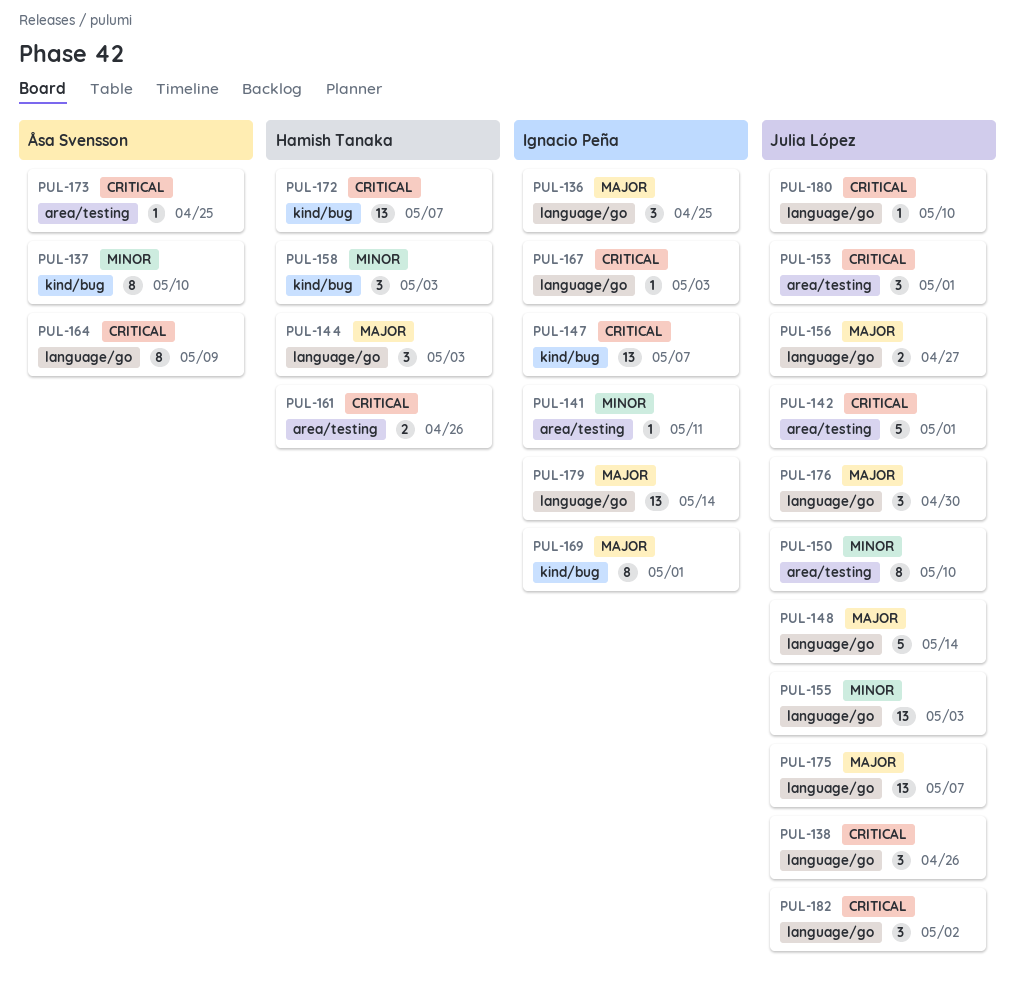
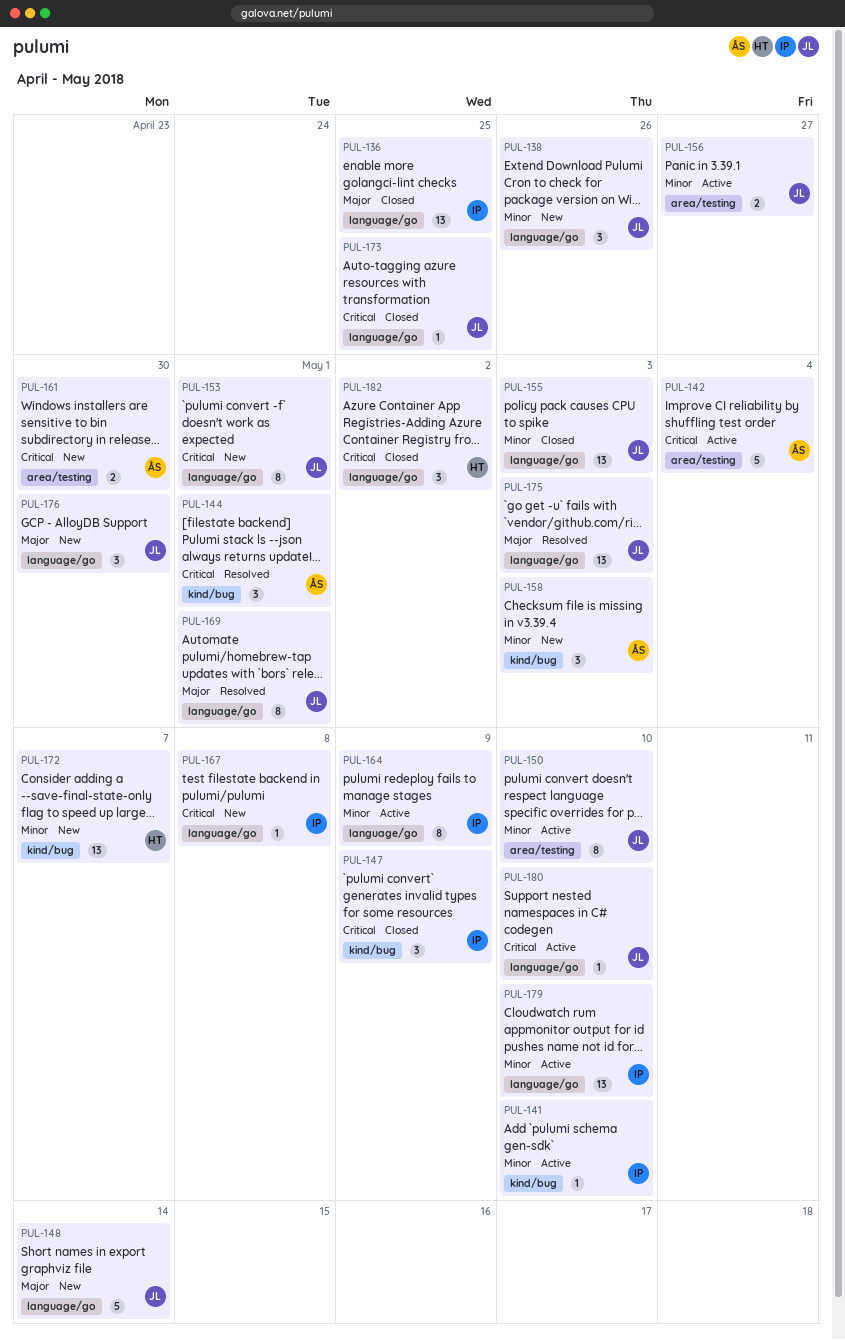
PUL-136, estimate: 3 -> 13
PUL-137: present -> none
PUL-138, priority: Critical -> Minor
PUL-141, label: area/testing -> kind/bug
PUL-141, due: May 11 -> May 10
PUL-142, owner: Julia López -> Åsa Svensson
PUL-142, due: May 1 -> May 4
PUL-144, owner: Hamish Tanaka -> Åsa Svensson
PUL-144, priority: Major -> Critical
PUL-144, label: language/go -> kind/bug
PUL-144, due: May 3 -> May 1
PUL-147, estimate: 13 -> 3
PUL-147, due: May 7 -> May 9
PUL-153, label: area/testing -> language/go
PUL-153, estimate: 3 -> 8
PUL-156, priority: Major -> Minor
PUL-156, label: language/go -> area/testing
PUL-158, owner: Hamish Tanaka -> Åsa Svensson
PUL-161, owner: Hamish Tanaka -> Åsa Svensson
PUL-161, due: Apr 26 -> Apr 30
PUL-164, owner: Åsa Svensson -> Ignacio Peña
PUL-164, priority: Critical -> Minor
PUL-167, due: May 3 -> May 8
PUL-169, owner: Ignacio Peña -> Julia López
PUL-169, label: kind/bug -> language/go
PUL-172, priority: Critical -> Minor
PUL-173, owner: Åsa Svensson -> Julia López
PUL-173, label: area/testing -> language/go
PUL-175, due: May 7 -> May 3
PUL-179, priority: Major -> Minor
PUL-179, due: May 14 -> May 10
PUL-182, owner: Julia López -> Hamish Tanaka

